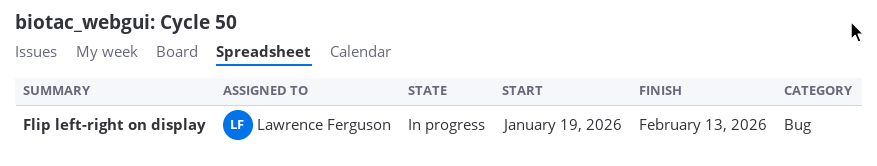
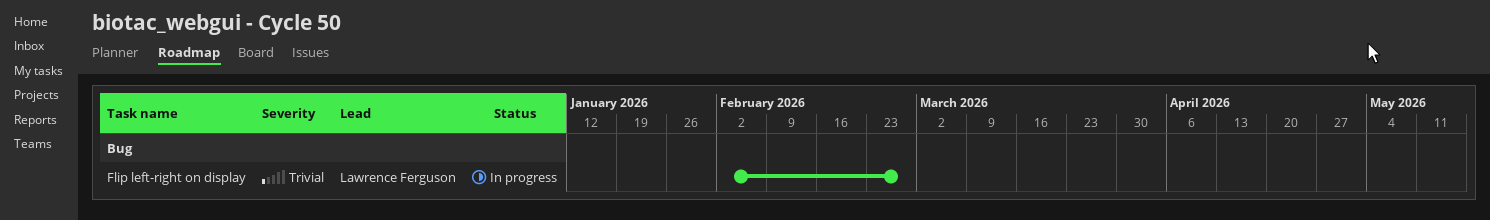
Flip left-right on display, start: Jan 19 -> Feb 2
Flip left-right on display, due: Feb 13 -> Feb 27

